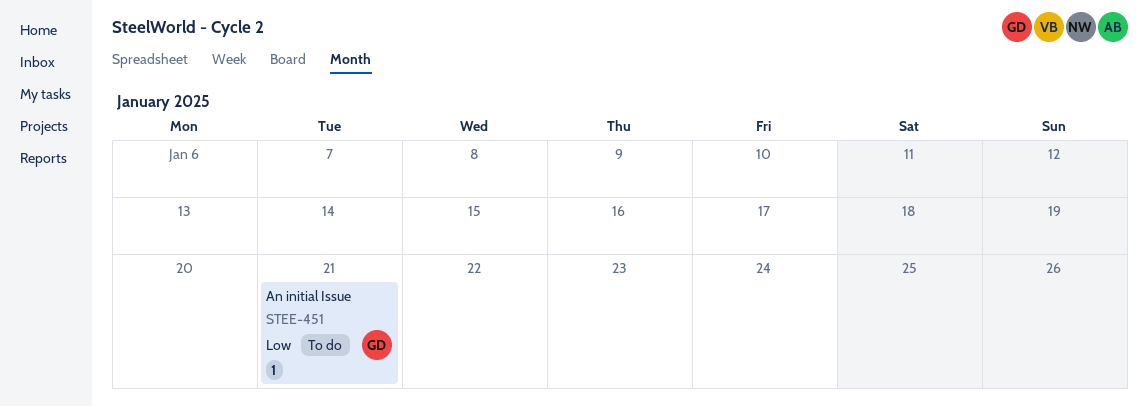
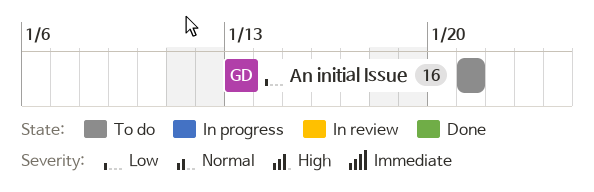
An initial Issue, estimate: 1 -> 16

